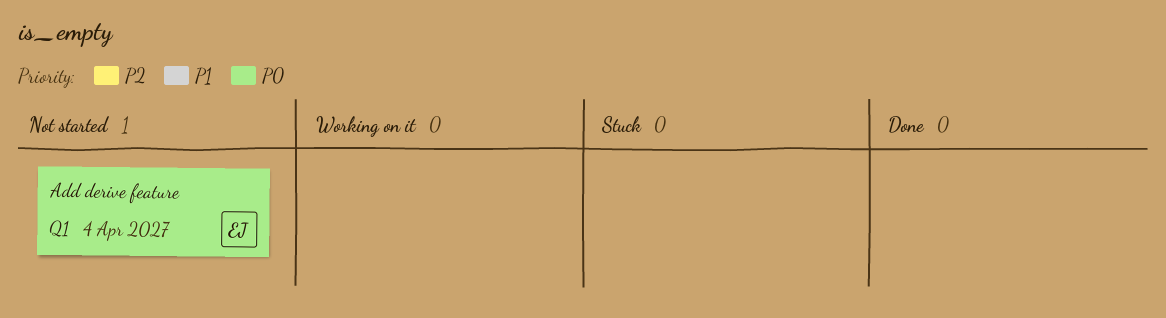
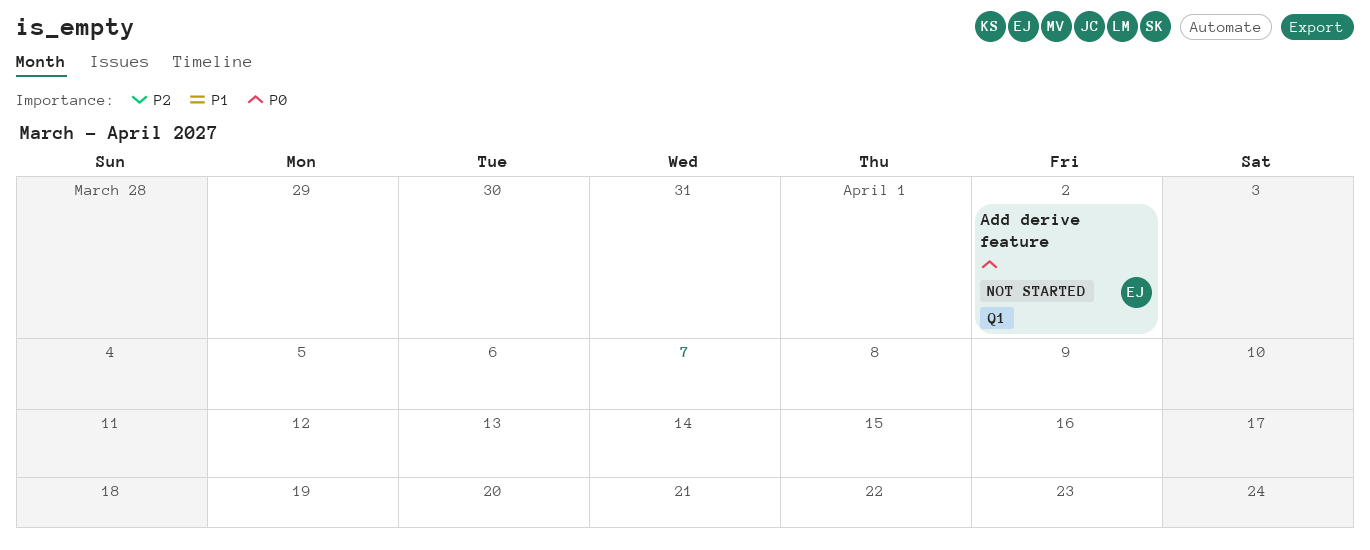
Add derive feature, due: Apr 4 -> Apr 2

